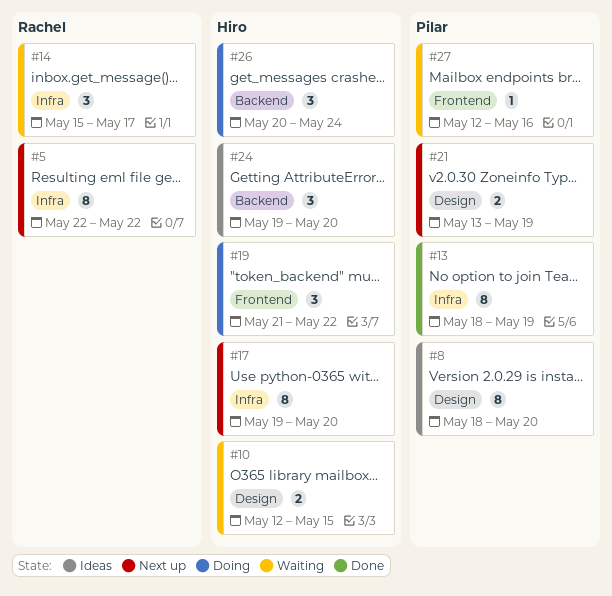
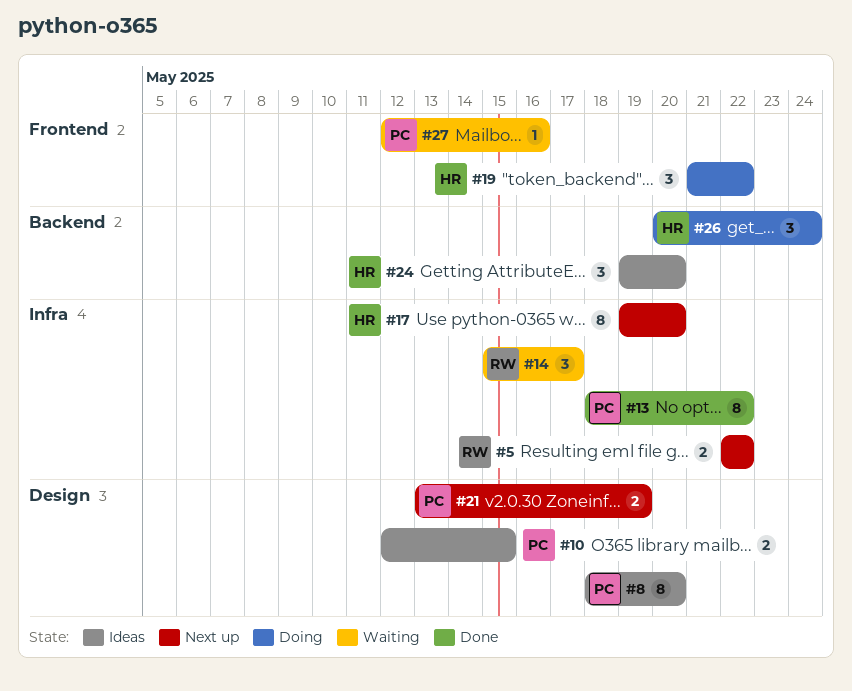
#5, estimate: 8 -> 2
#10, status: Waiting -> Ideas
#10, owner: Hiro -> Pilar
#13, due: May 19 -> May 22

